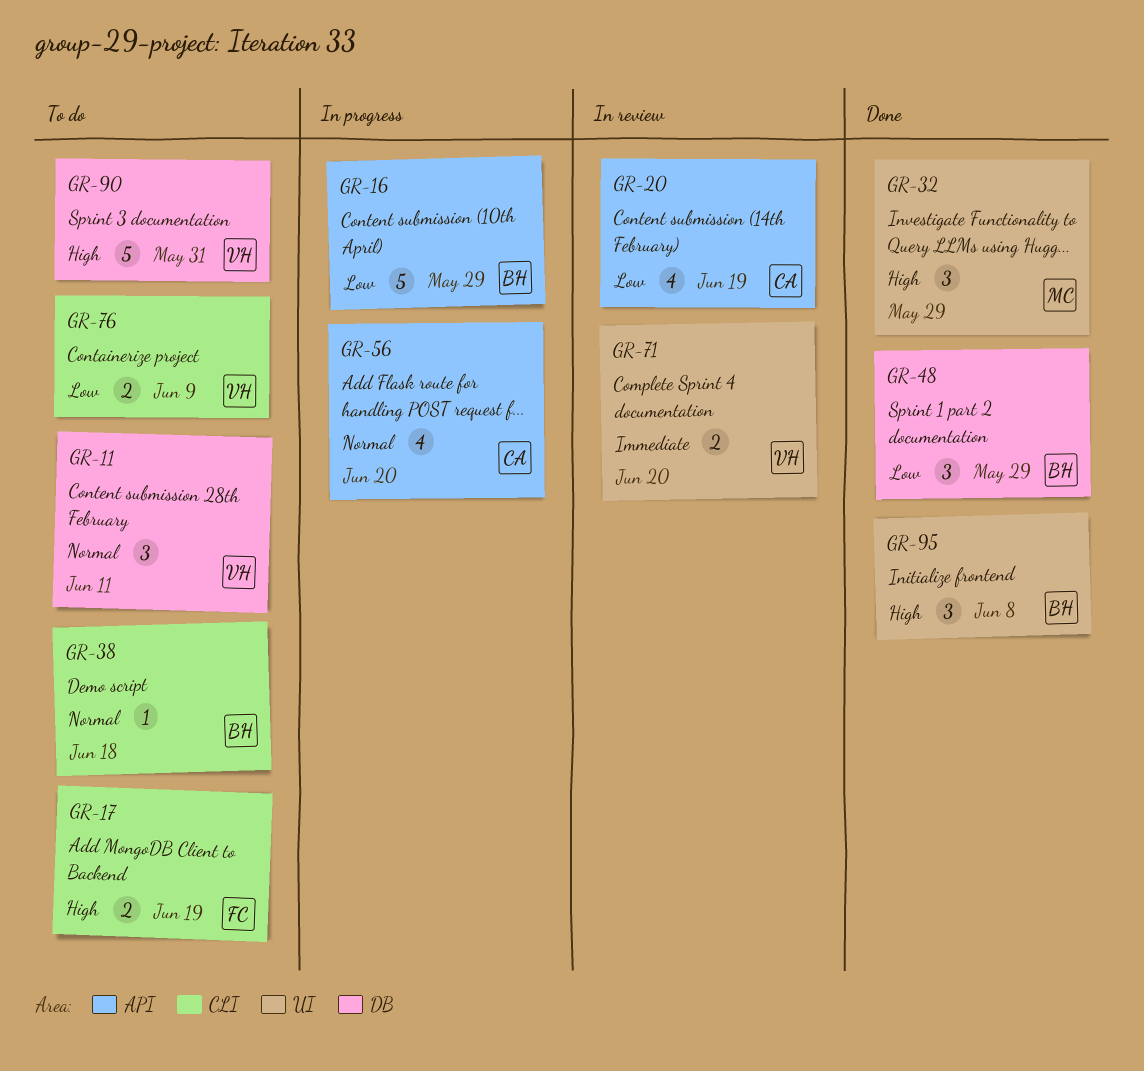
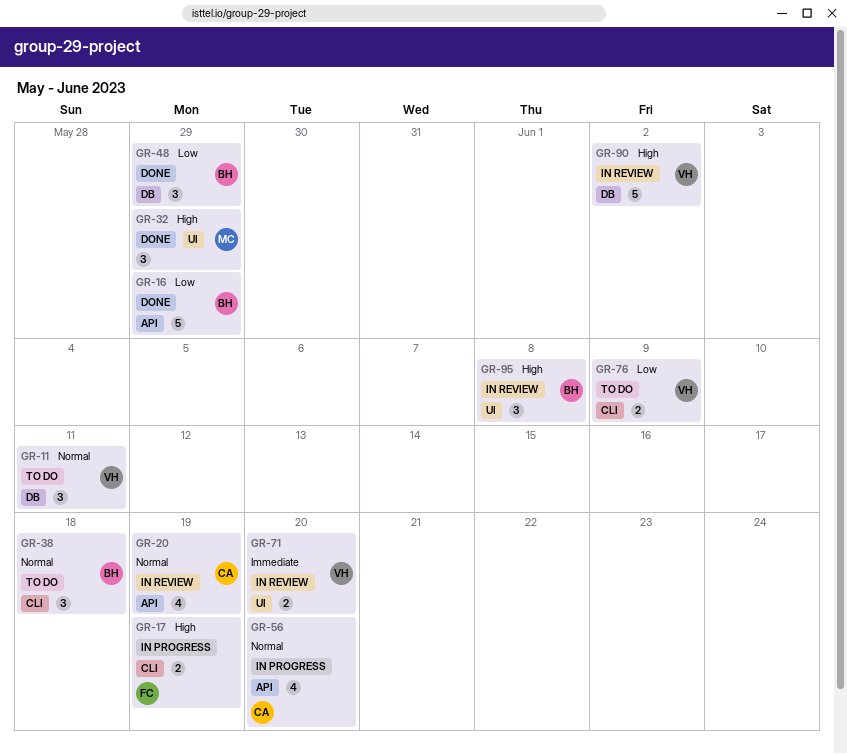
GR-16, status: In progress -> Done
GR-17, status: To do -> In progress
GR-20, priority: Low -> Normal
GR-38, estimate: 1 -> 3
GR-90, status: To do -> In review
GR-90, due: May 31 -> Jun 2
GR-95, status: Done -> In review

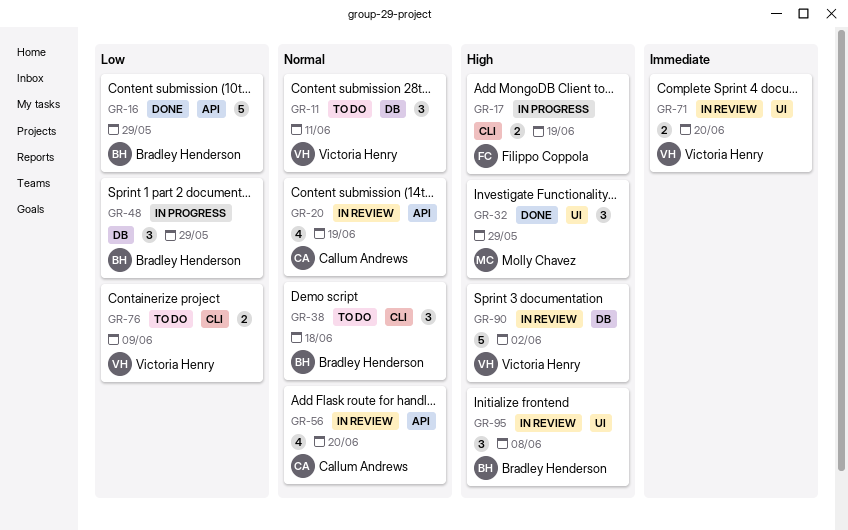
GR-48, status: Done -> In progress
GR-56, status: In progress -> In review

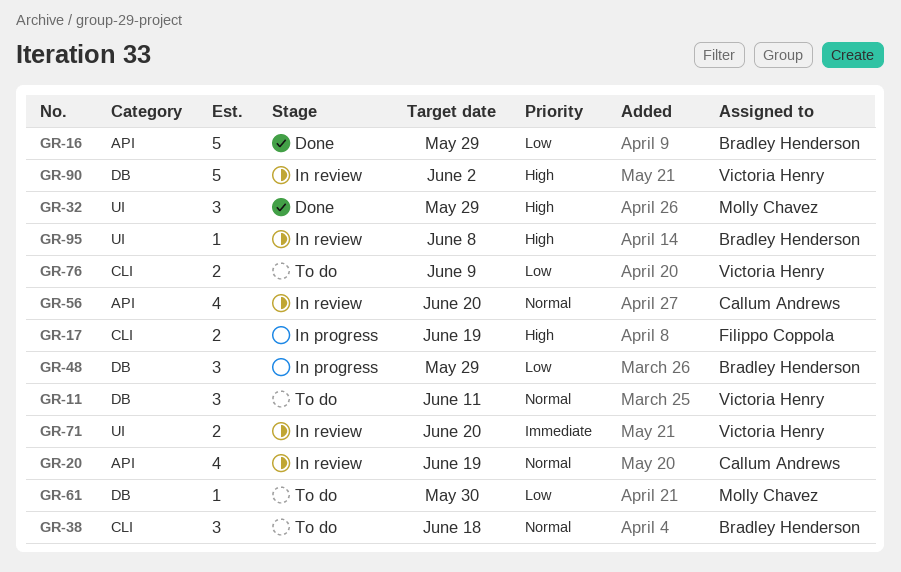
GR-61: none -> present
GR-95, estimate: 3 -> 1

